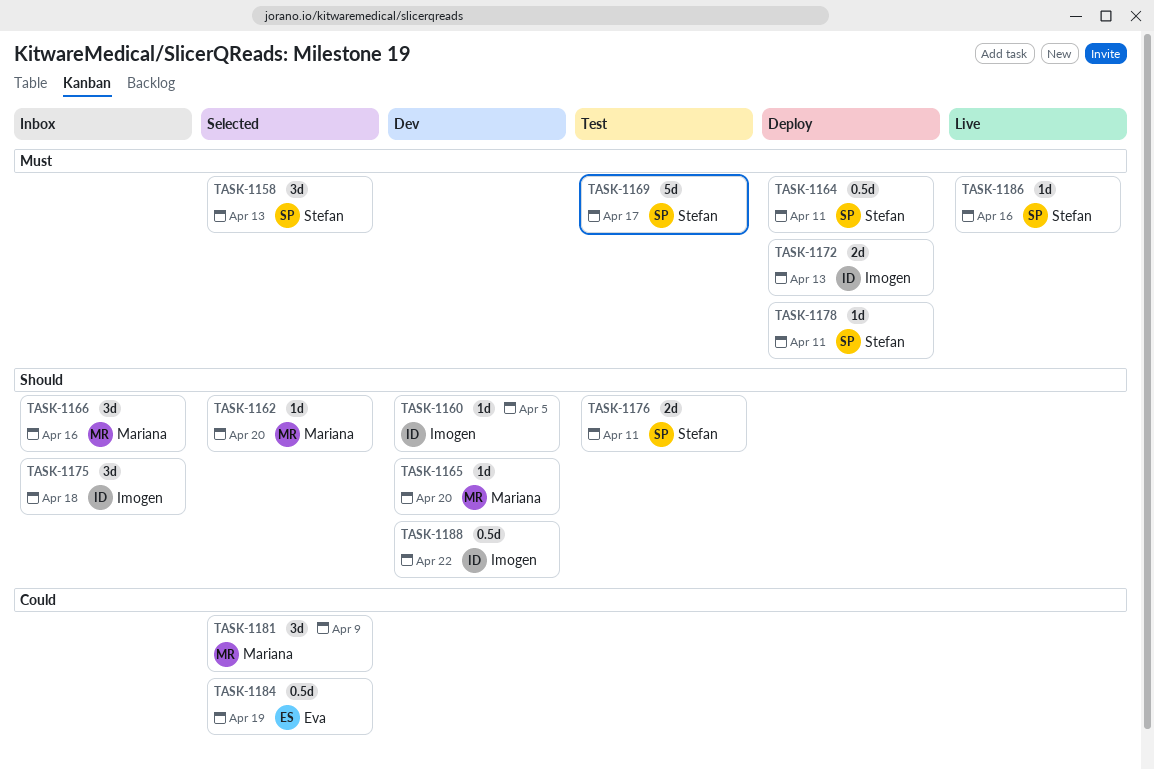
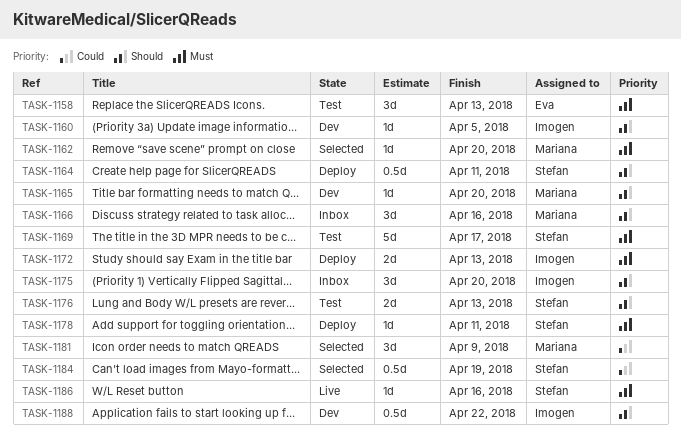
TASK-1158, status: Selected -> Test
TASK-1158, owner: Stefan -> Eva
TASK-1162, priority: Should -> Must
TASK-1164, priority: Must -> Should
TASK-1175, due: Apr 18 -> Apr 20
TASK-1176, due: Apr 11 -> Apr 13
TASK-1184, owner: Eva -> Stefan

